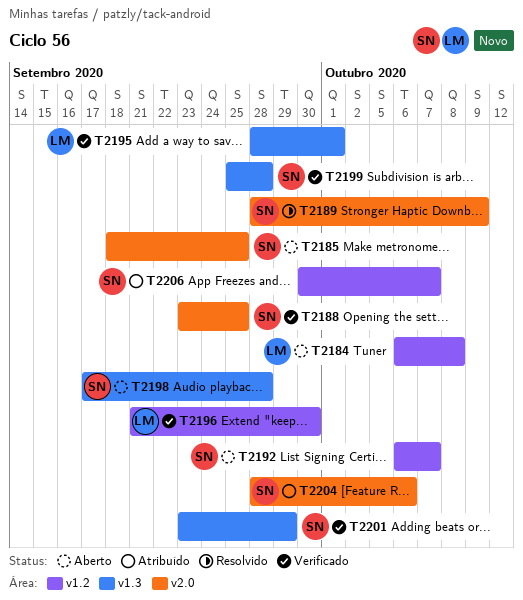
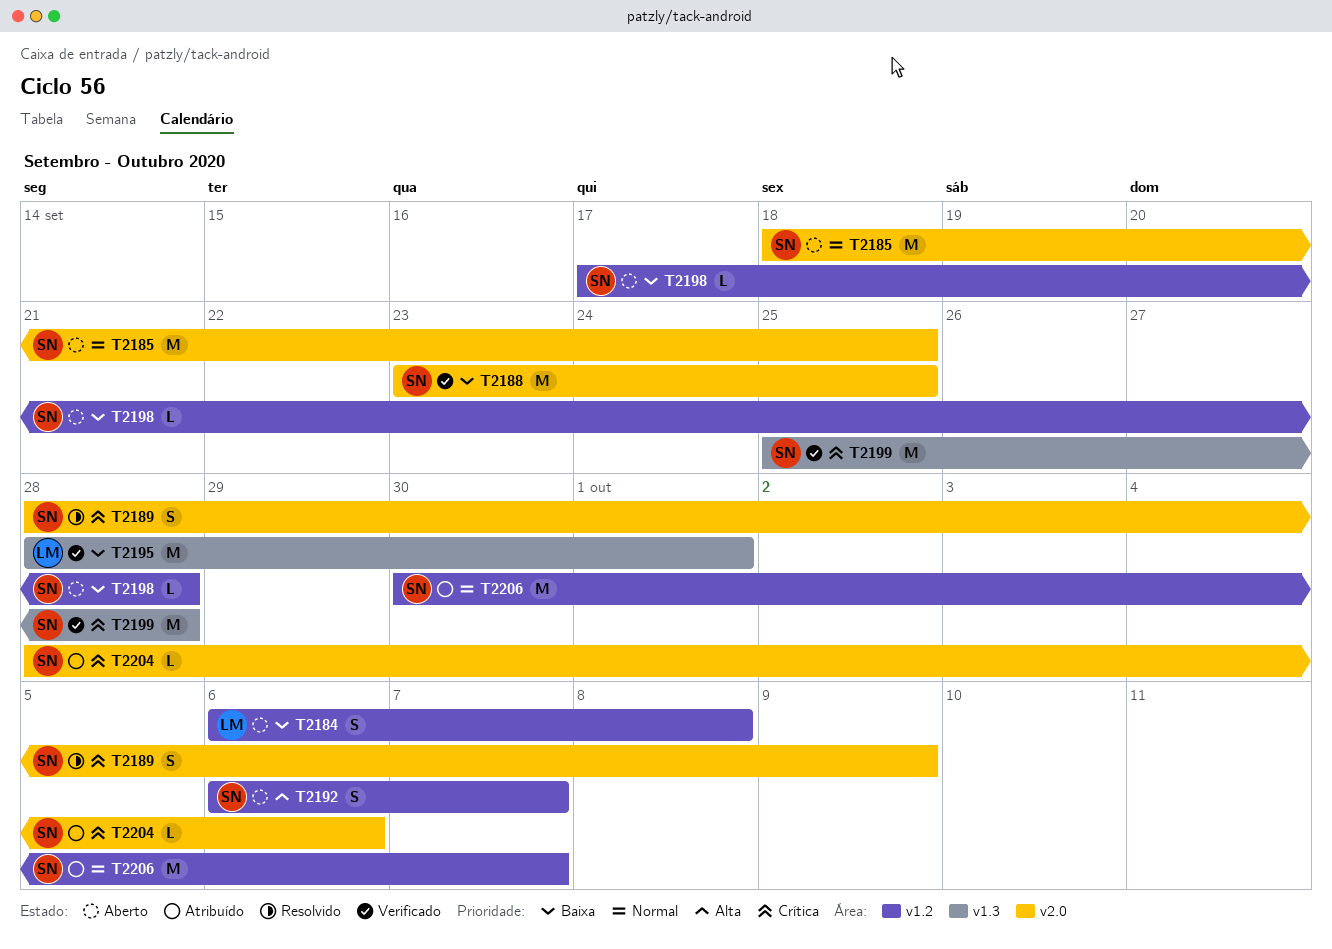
T2196: present -> none
T2198, label: v1.3 -> v1.2
T2201: present -> none

